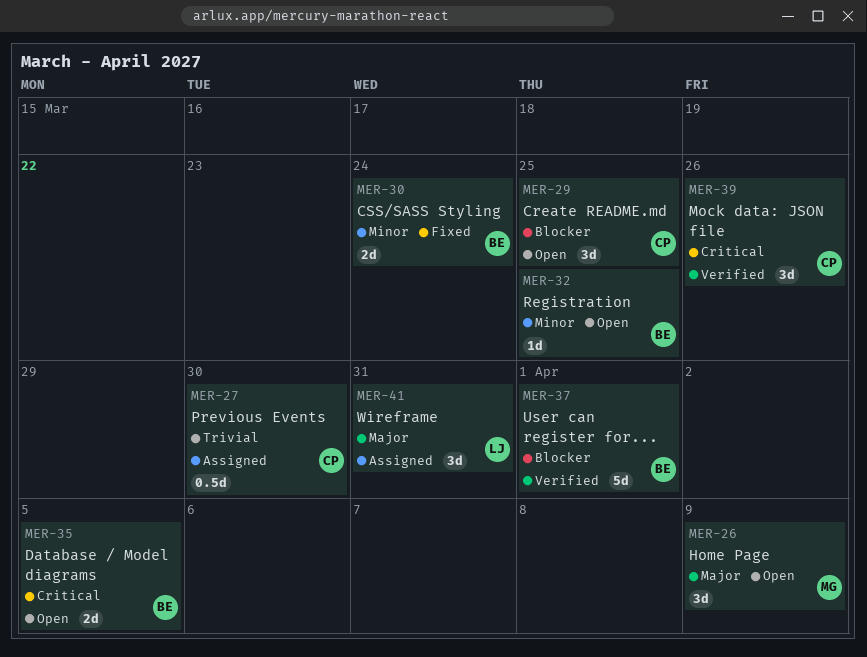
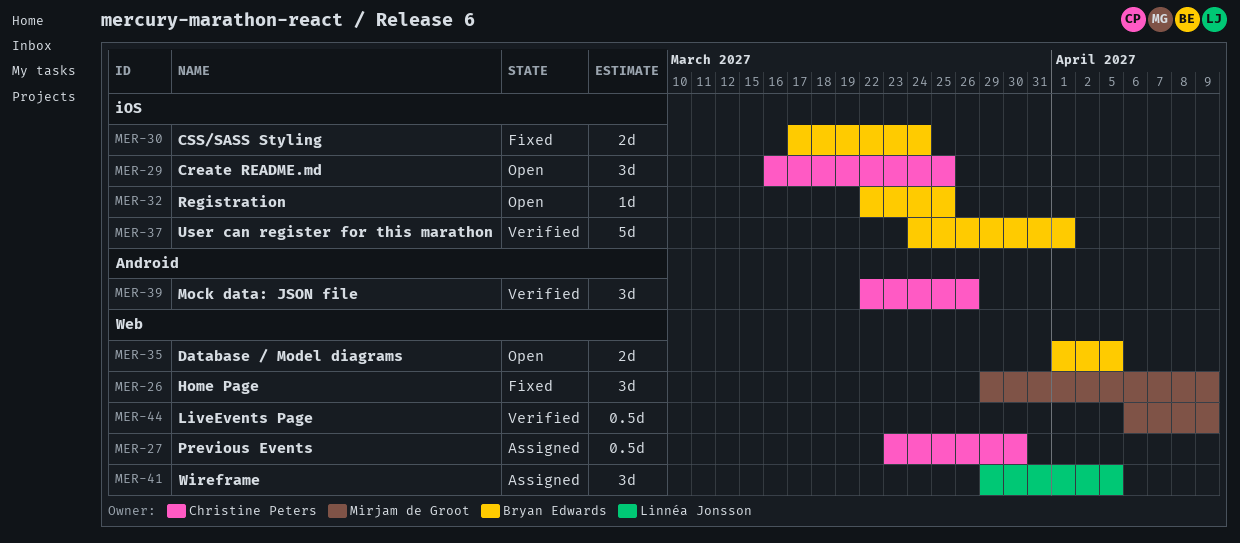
MER-26, status: Open -> Fixed
MER-41, due: Mar 31 -> Apr 5
MER-44: none -> present

